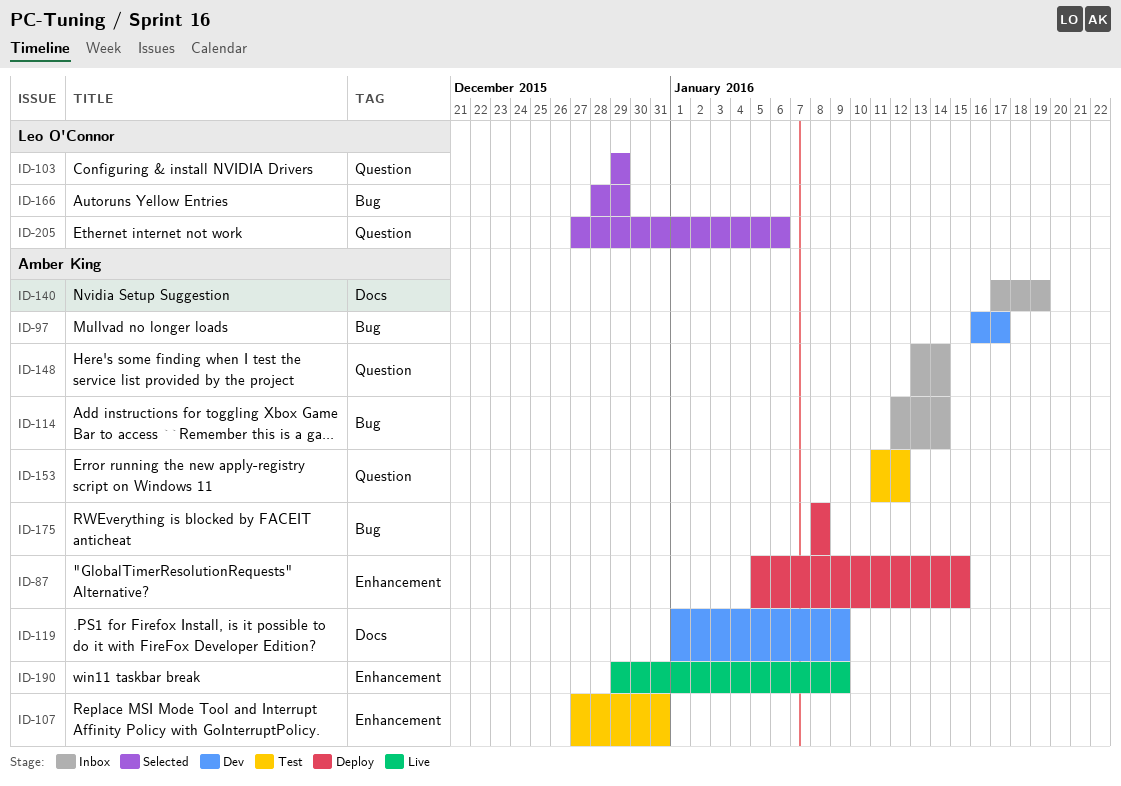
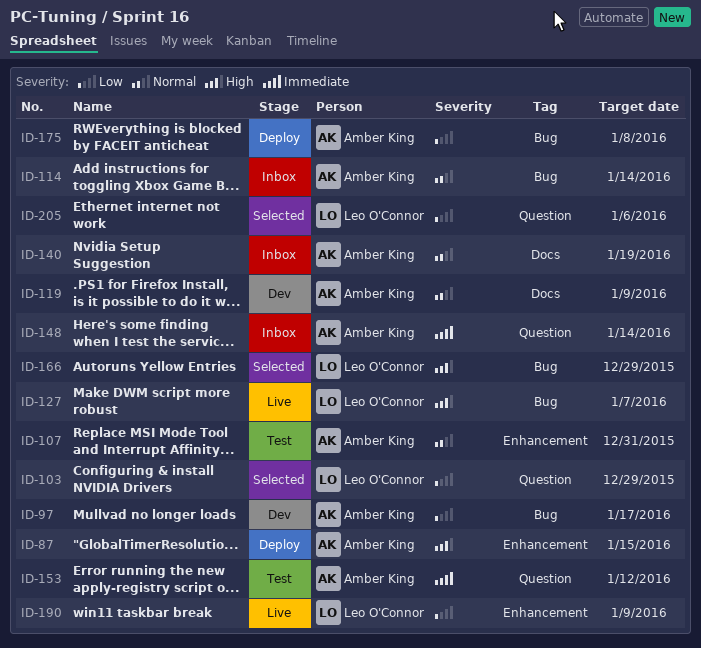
ID-127: none -> present
ID-190, owner: Amber King -> Leo O'Connor

